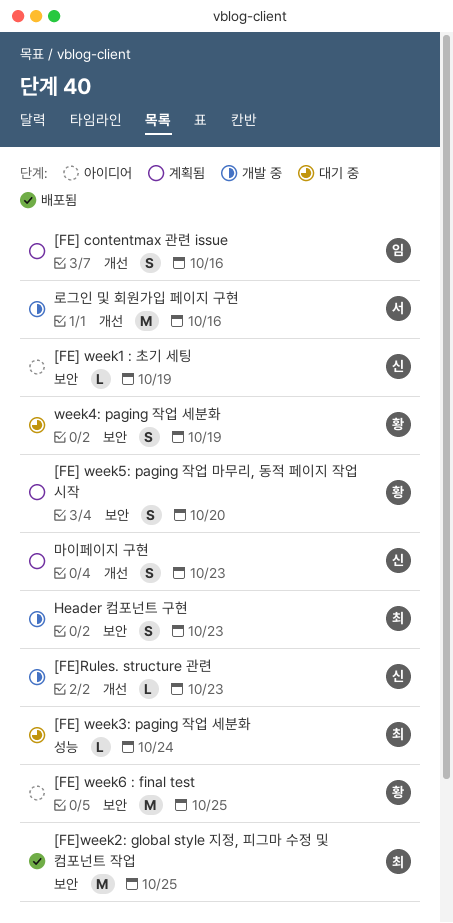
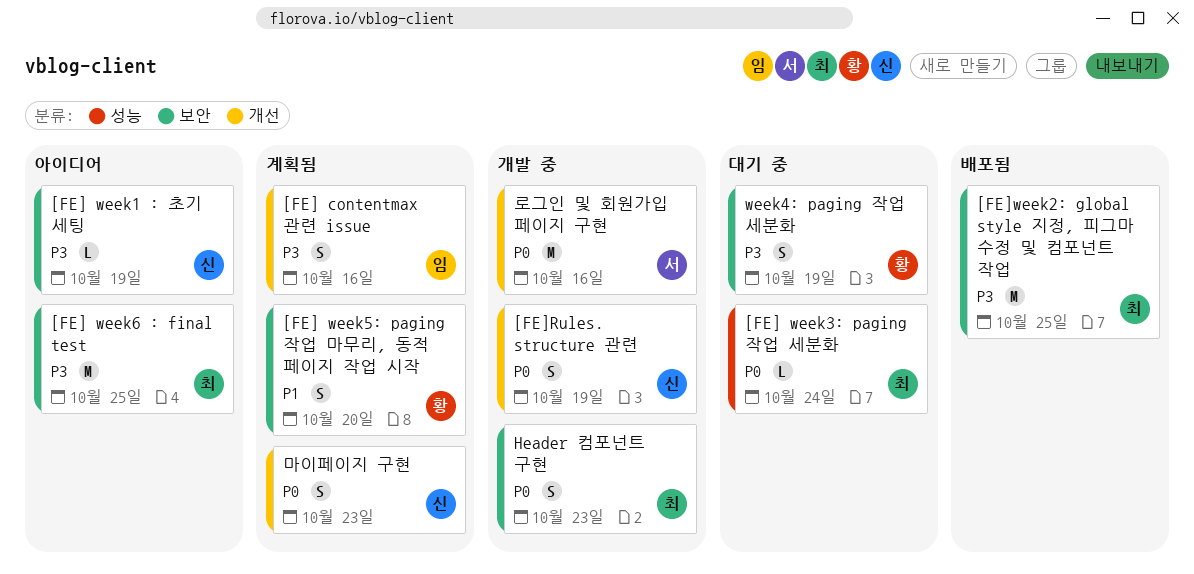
[FE] week6 : final test, owner: 황 -> 최
[FE]Rules. structure 관련, estimate: L -> S
[FE]Rules. structure 관련, due: Oct 23 -> Oct 19

